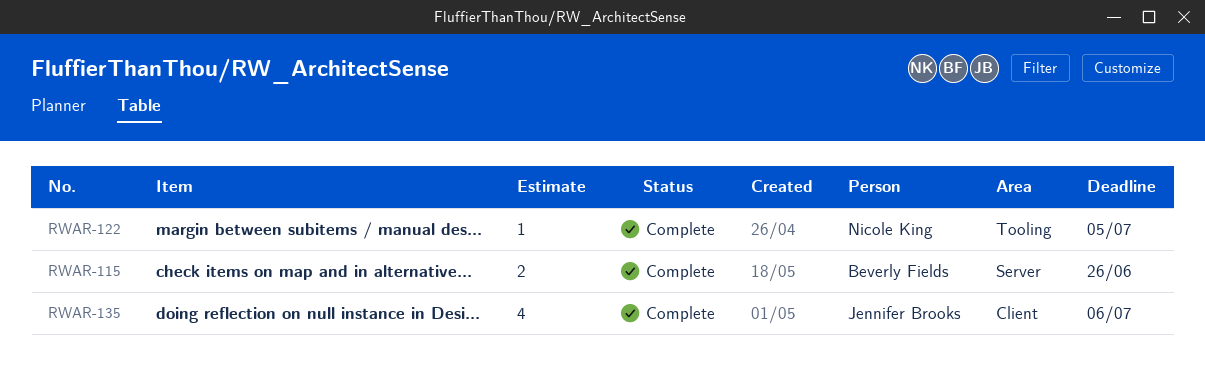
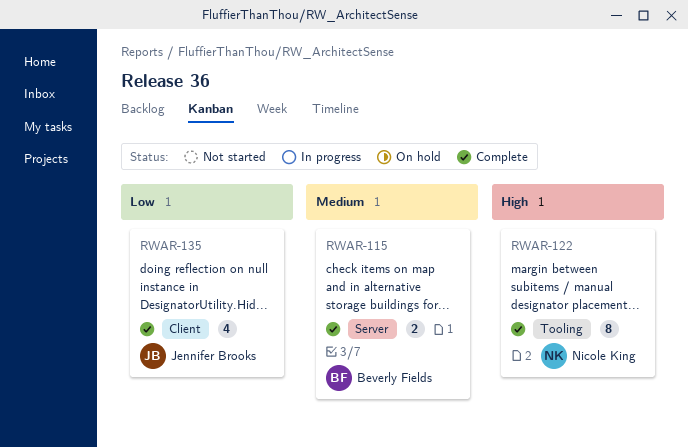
RWAR-122, estimate: 1 -> 8

